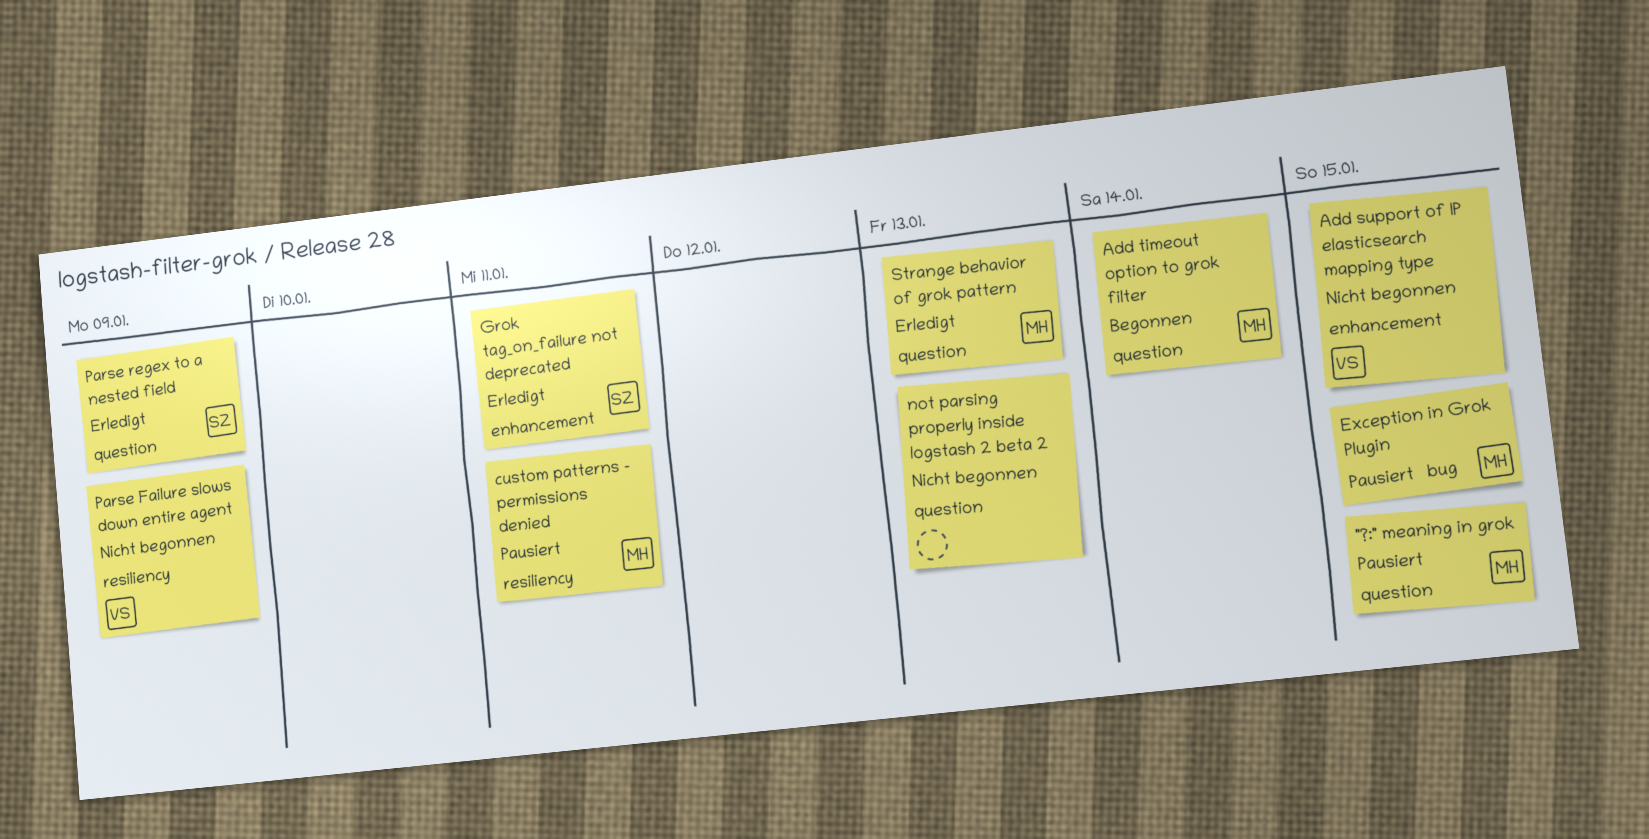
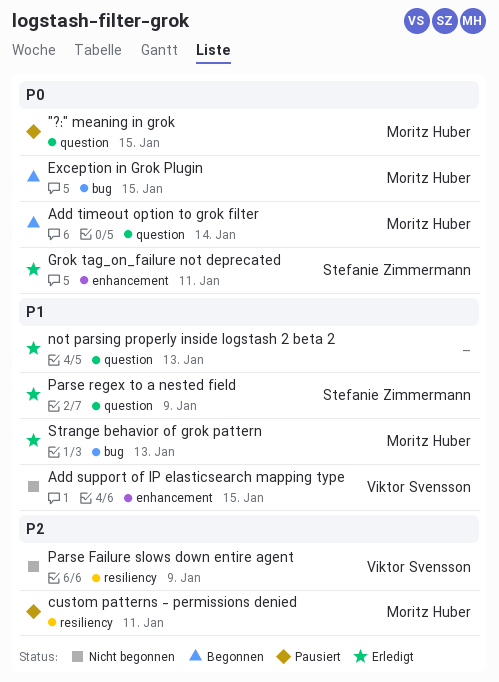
Exception in Grok Plugin, status: Pausiert -> Begonnen
not parsing properly inside logstash 2 beta 2, status: Nicht begonnen -> Erledigt
Strange behavior of grok pattern, label: question -> bug

